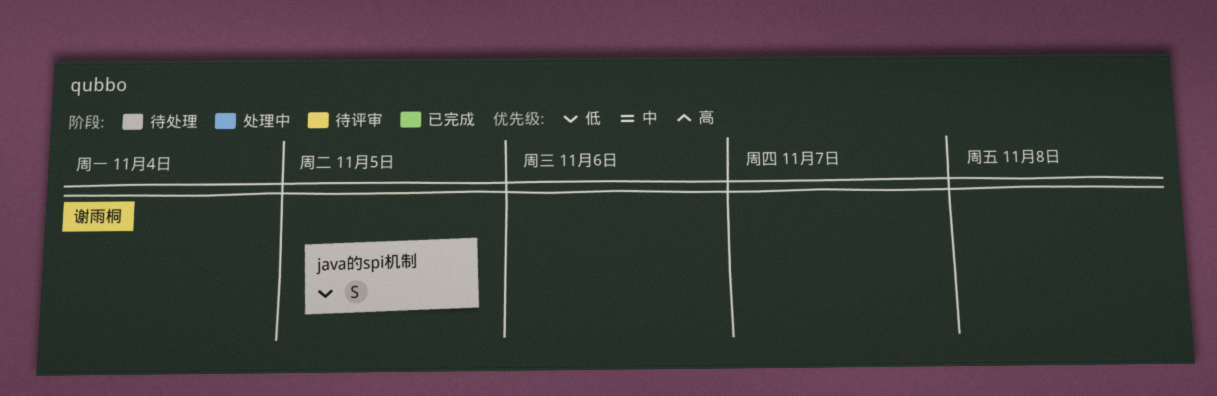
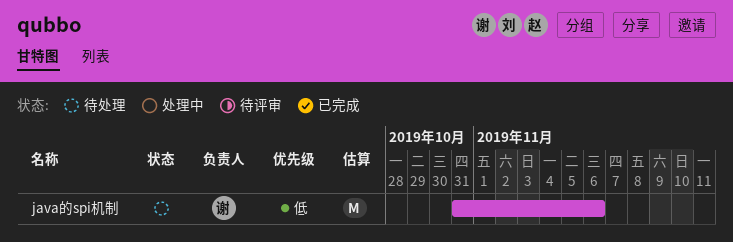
java的spi机制, estimate: S -> M
java的spi机制, due: Nov 5 -> Nov 6

